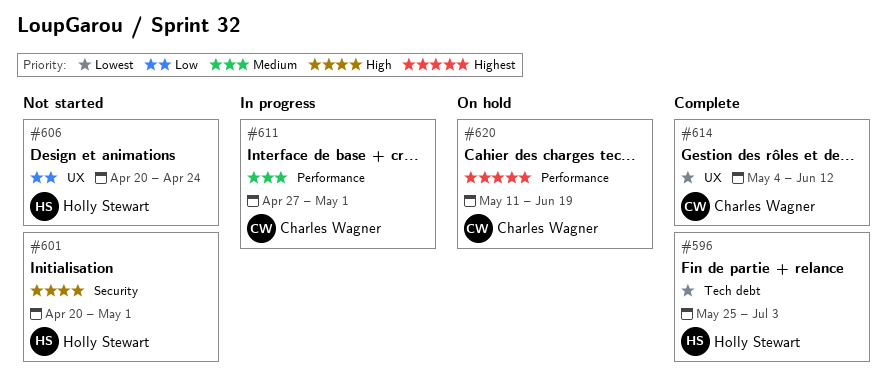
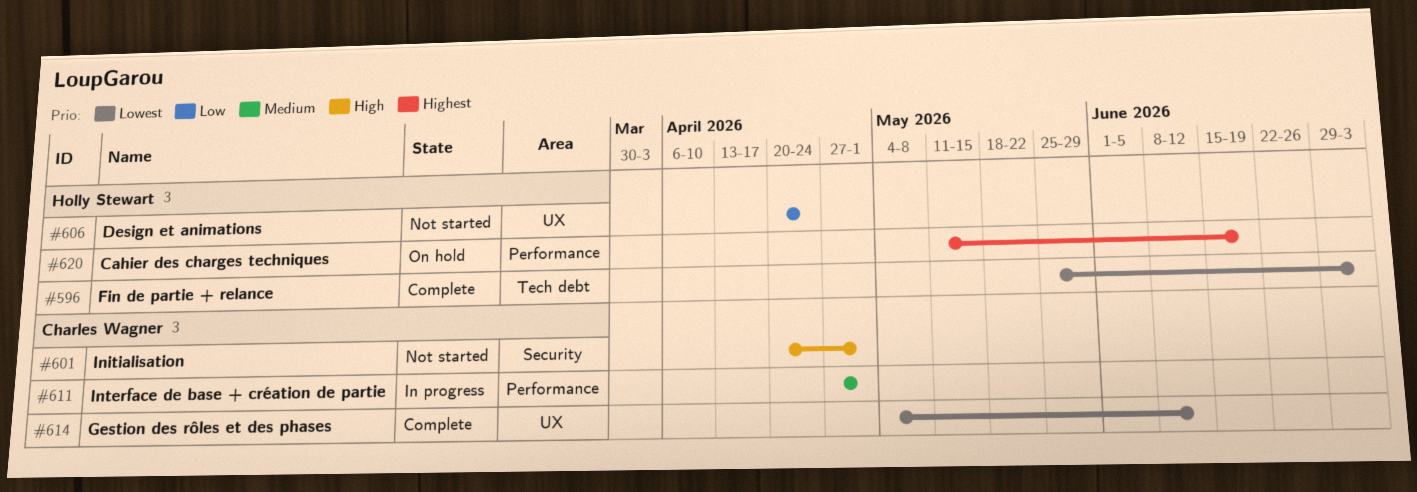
#601, owner: Holly Stewart -> Charles Wagner
#620, owner: Charles Wagner -> Holly Stewart

